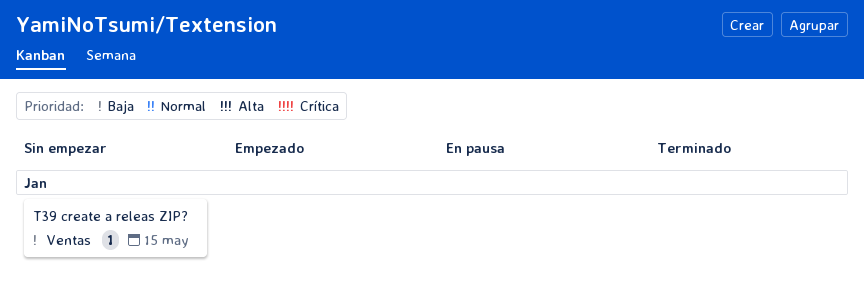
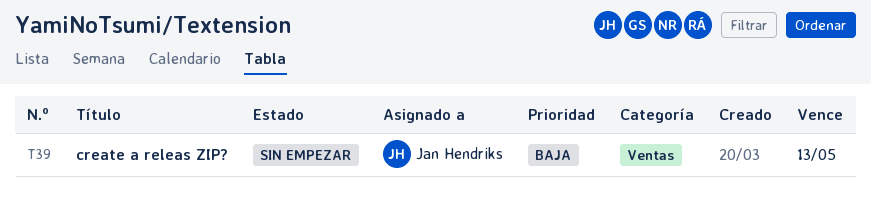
T39, due: May 15 -> May 13

